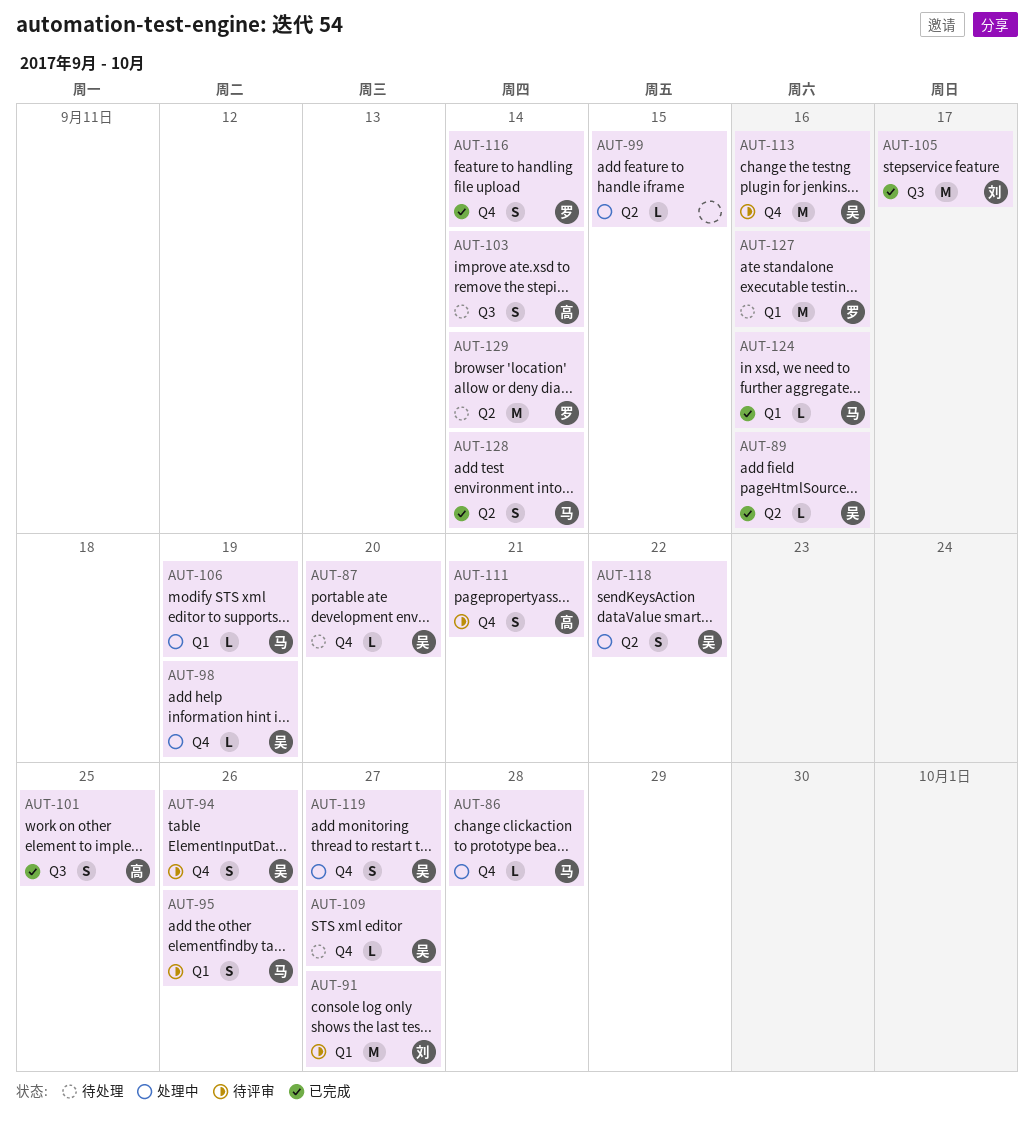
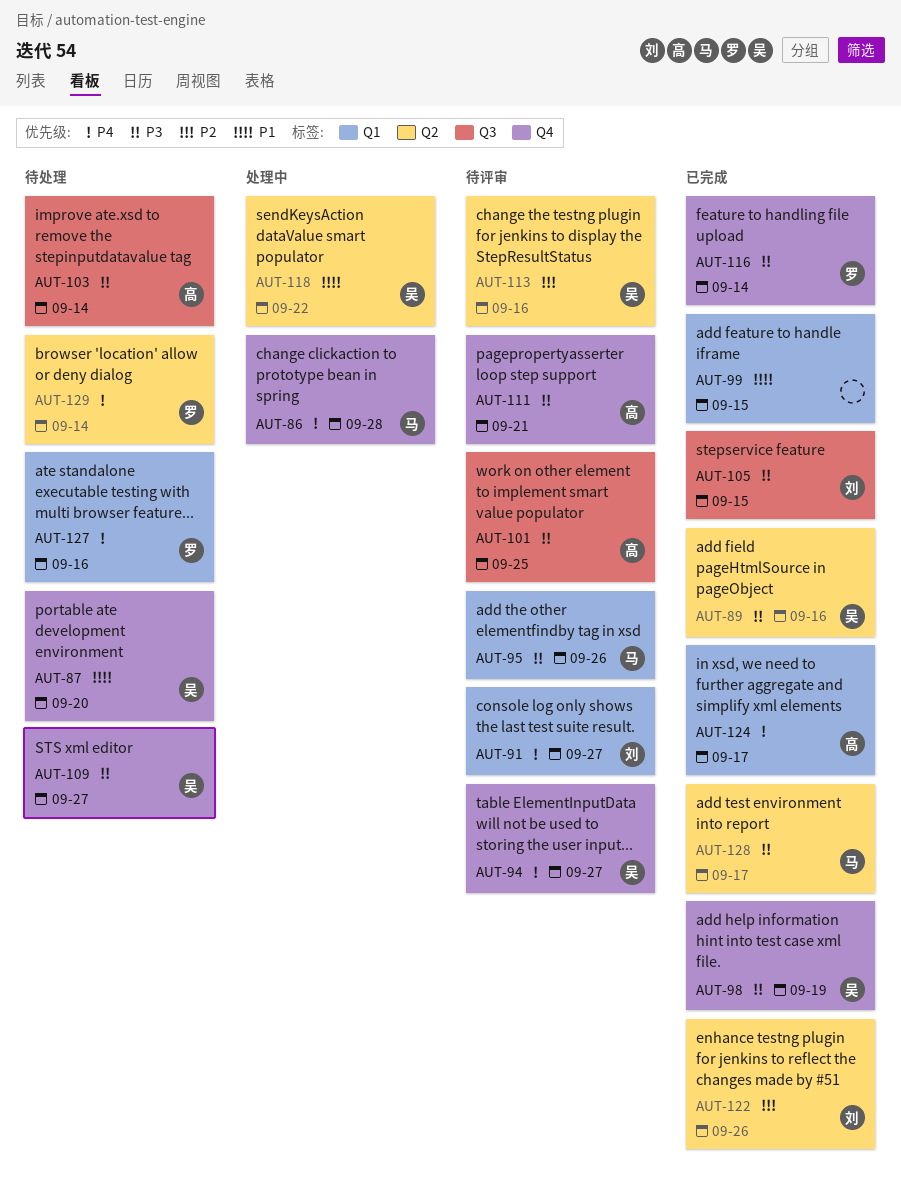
AUT-94, due: Sep 26 -> Sep 27
AUT-98, status: 处理中 -> 已完成
AUT-99, status: 处理中 -> 已完成
AUT-99, label: Q2 -> Q1
AUT-101, status: 已完成 -> 待评审
AUT-105, due: Sep 17 -> Sep 15
AUT-106: present -> none
AUT-113, label: Q4 -> Q2
AUT-119: present -> none
AUT-122: none -> present
AUT-124, owner: 马 -> 高
AUT-124, due: Sep 16 -> Sep 17
AUT-128, due: Sep 14 -> Sep 17

